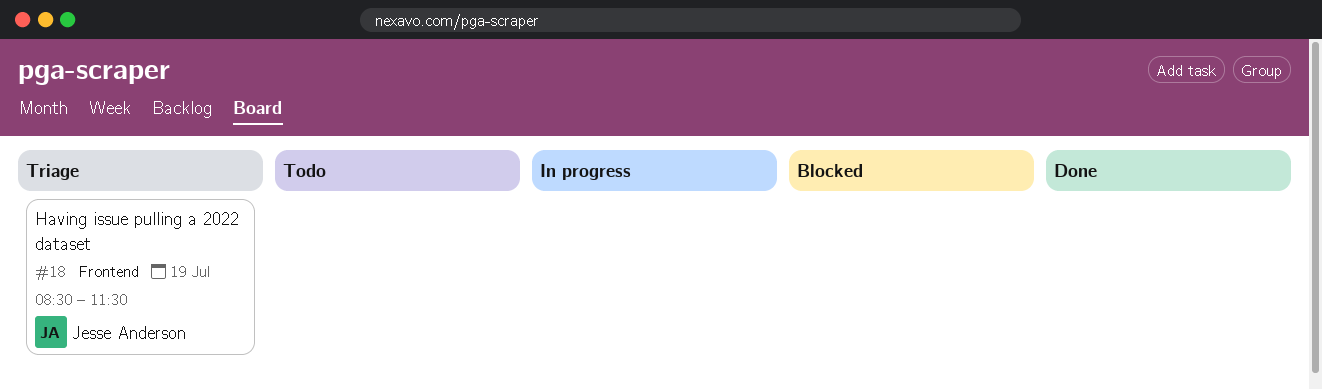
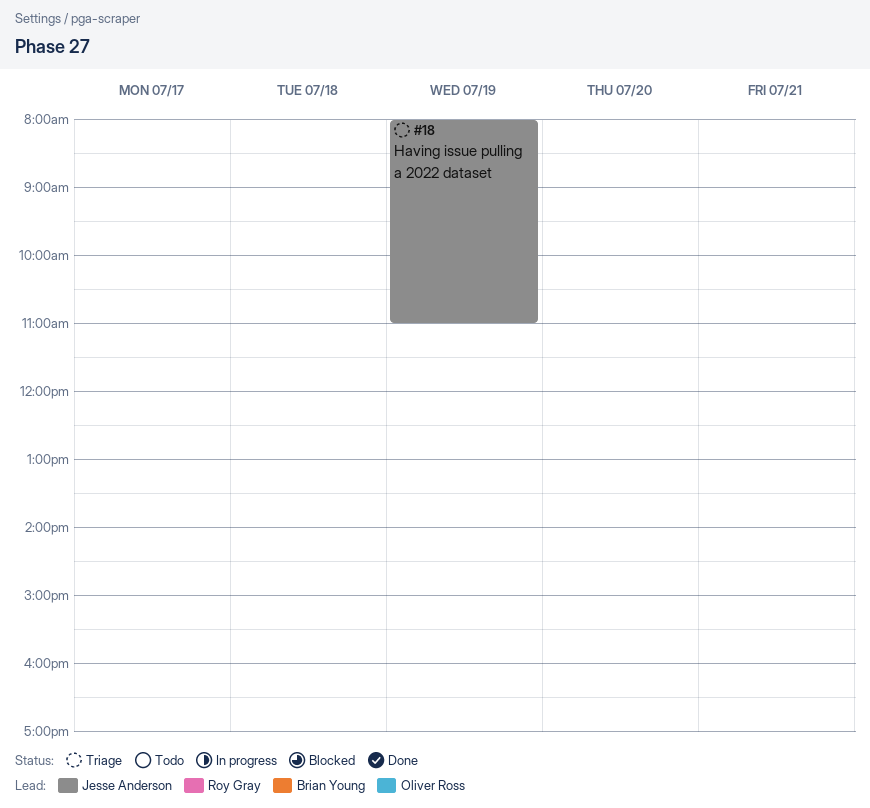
#18, begins: 08:30 -> 08:00
#18, ends: 11:30 -> 11:00

